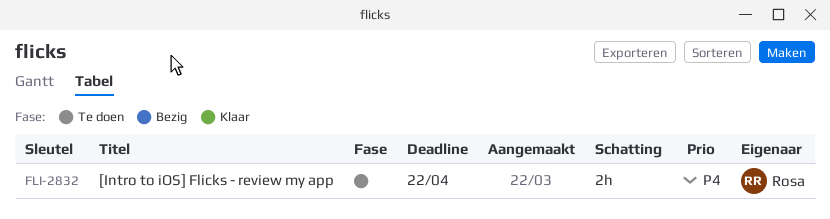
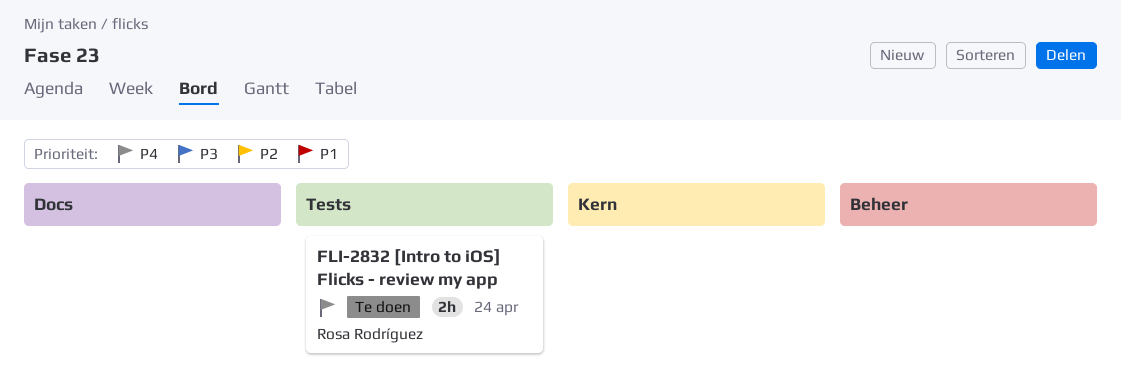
FLI-2832, due: Apr 22 -> Apr 24

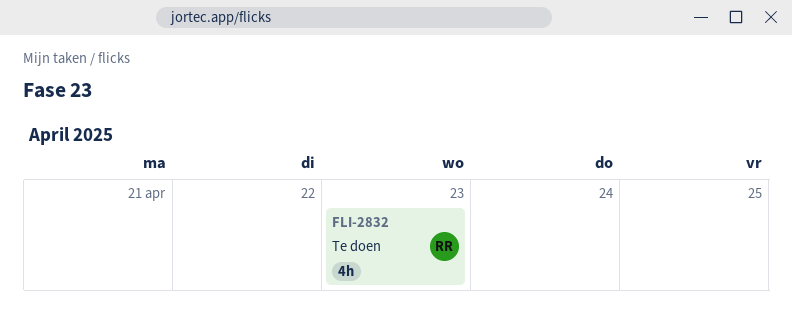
FLI-2832, estimate: 2h -> 4h
FLI-2832, due: Apr 24 -> Apr 23

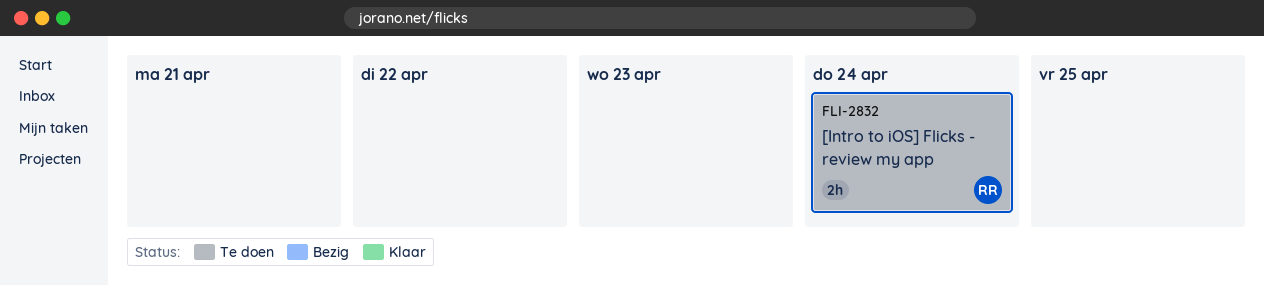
FLI-2832, estimate: 4h -> 2h
FLI-2832, due: Apr 23 -> Apr 24

